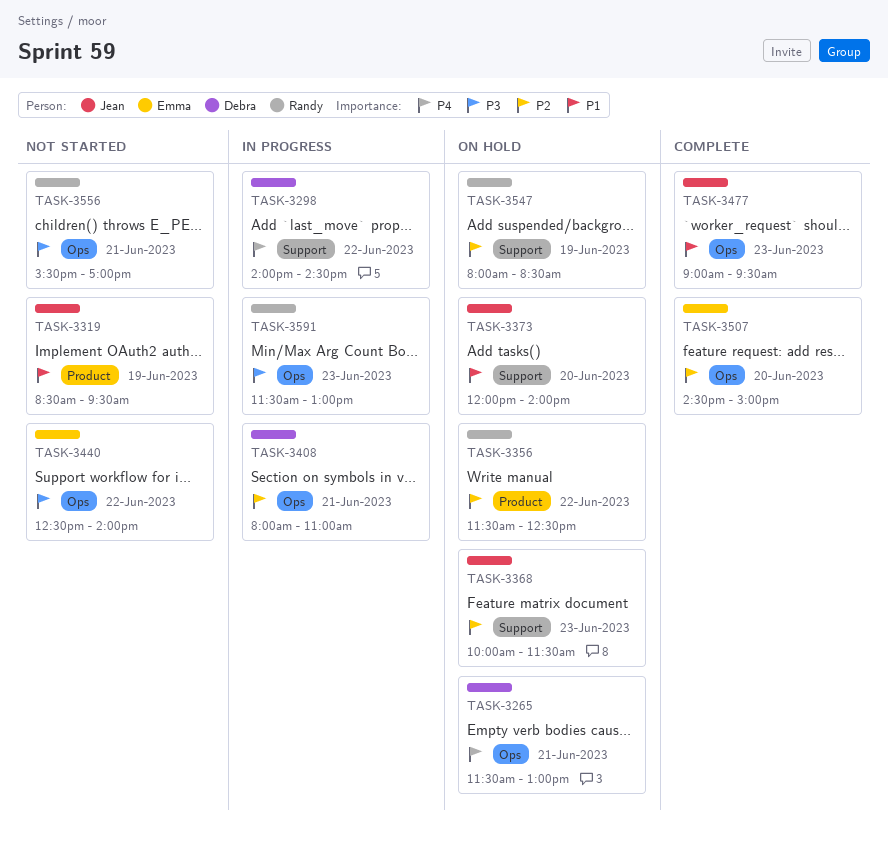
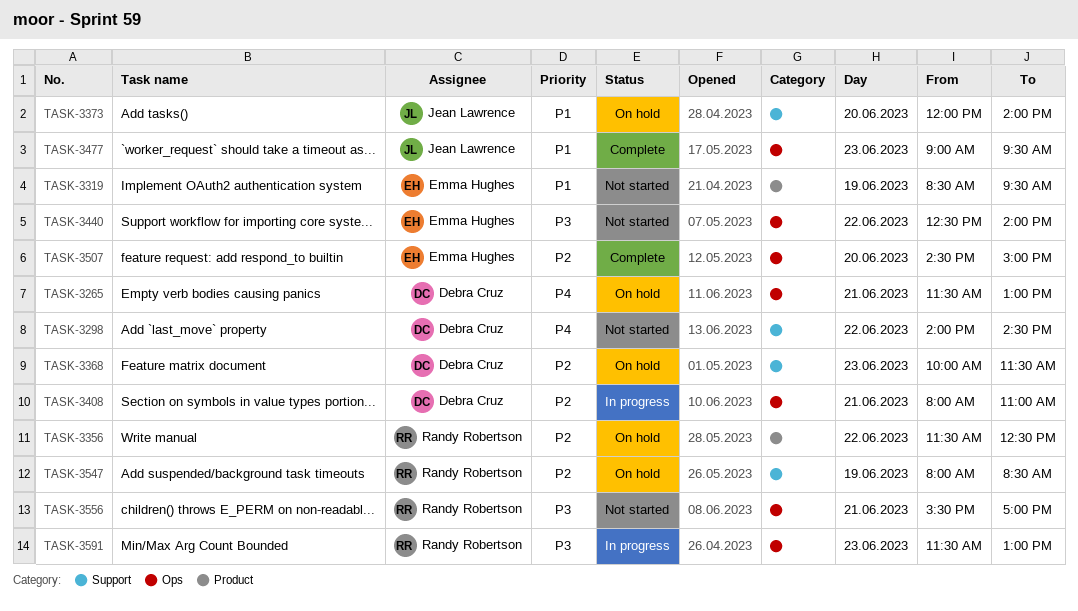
TASK-3298, status: In progress -> Not started
TASK-3319, owner: Jean Lawrence -> Emma Hughes
TASK-3368, owner: Jean Lawrence -> Debra Cruz

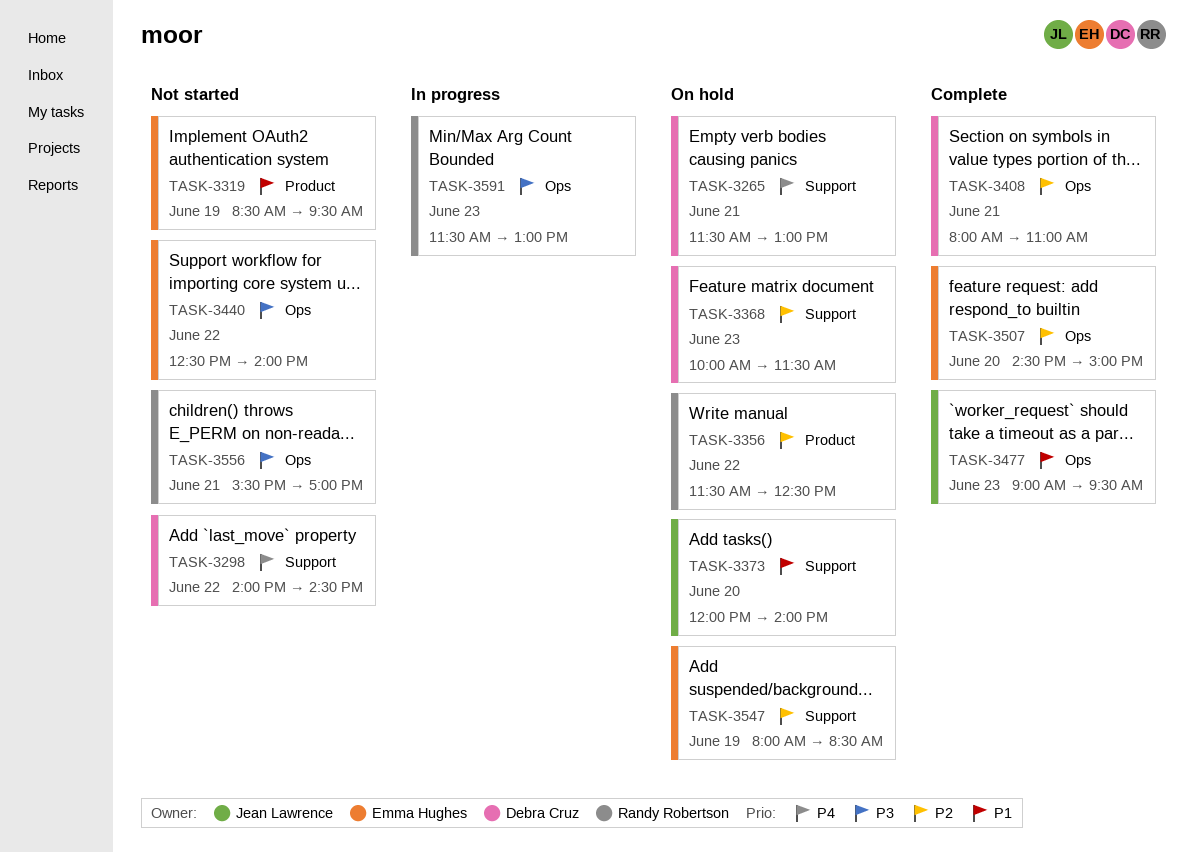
TASK-3265, label: Ops -> Support
TASK-3408, status: In progress -> Complete
TASK-3547, owner: Randy Robertson -> Emma Hughes

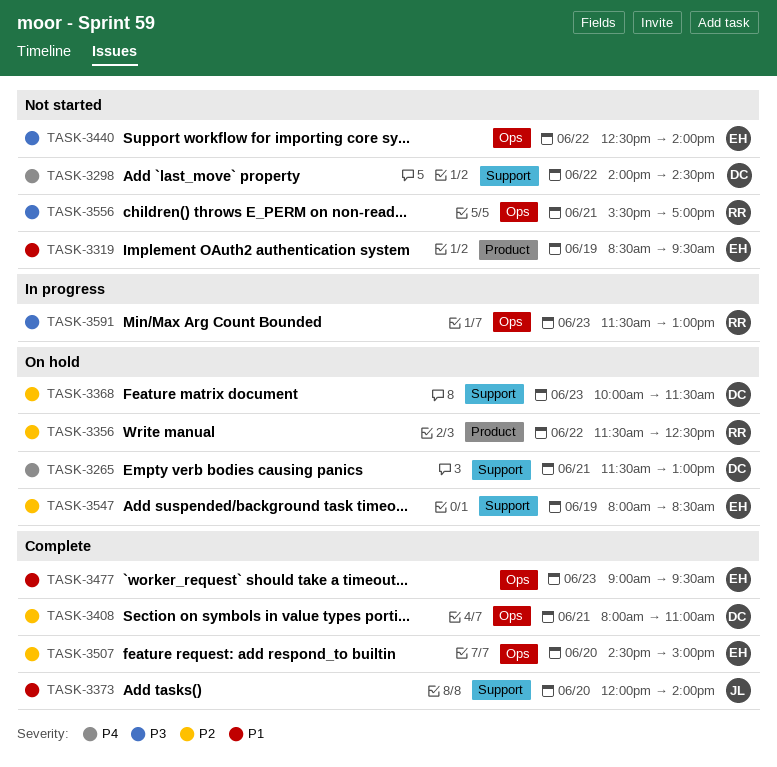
TASK-3373, status: On hold -> Complete
TASK-3477, owner: Jean Lawrence -> Emma Hughes

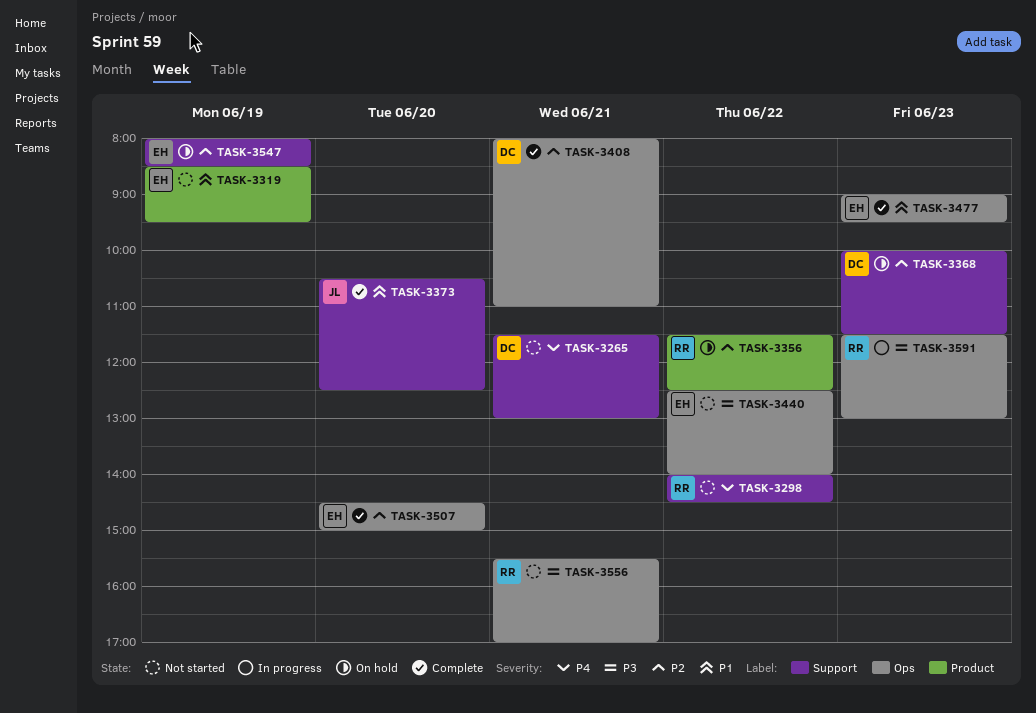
TASK-3265, status: On hold -> Not started
TASK-3298, owner: DC -> RR
TASK-3373, begins: 12:00 -> 10:30
TASK-3373, ends: 14:00 -> 12:30

